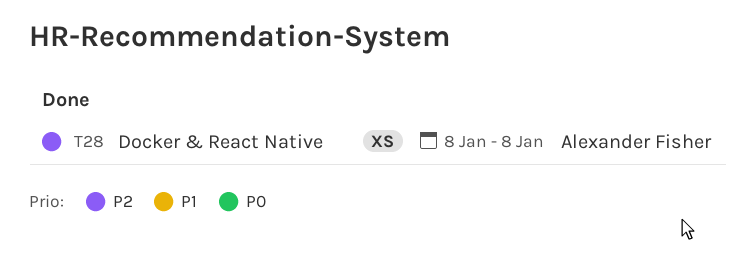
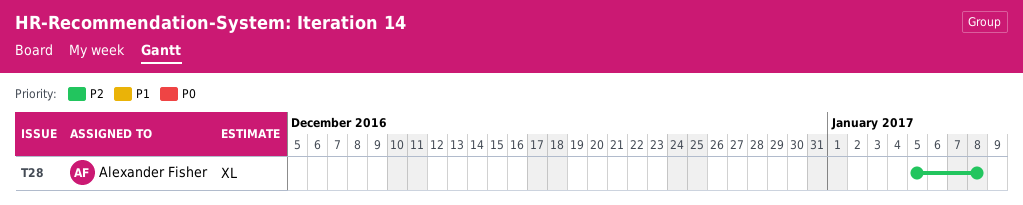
T28, estimate: XS -> XL
T28, start: Jan 8 -> Jan 5

